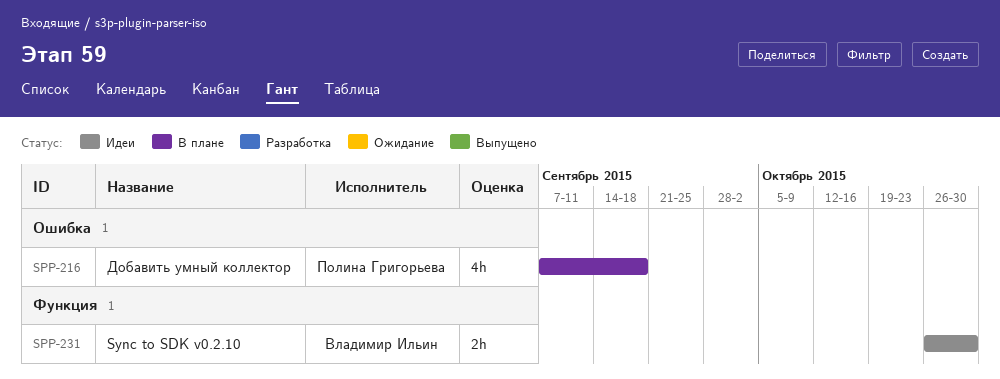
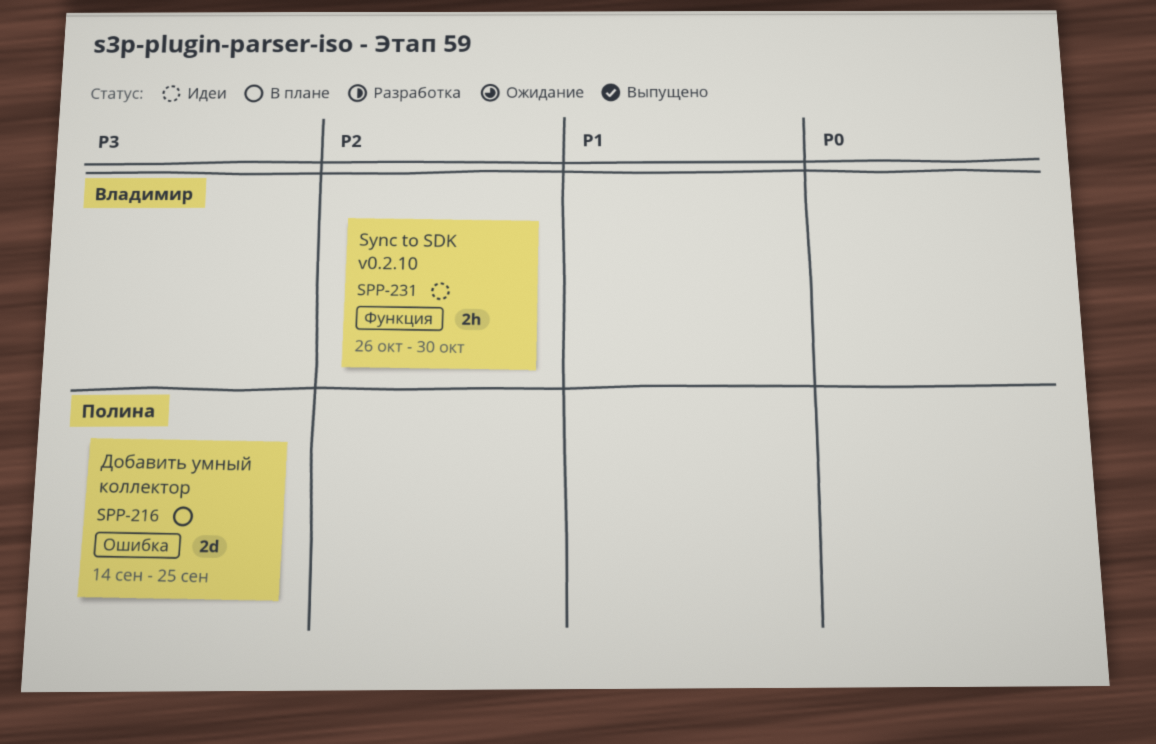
SPP-216, estimate: 4h -> 2d
SPP-216, start: Sep 7 -> Sep 14
SPP-216, due: Sep 18 -> Sep 25

